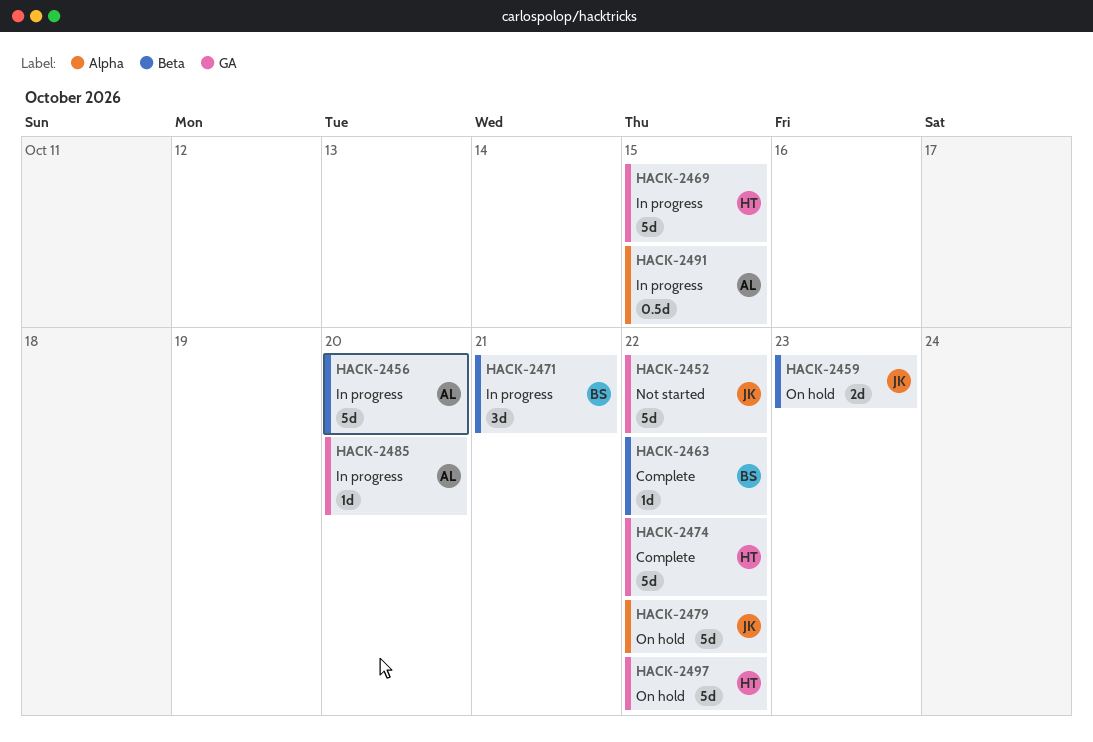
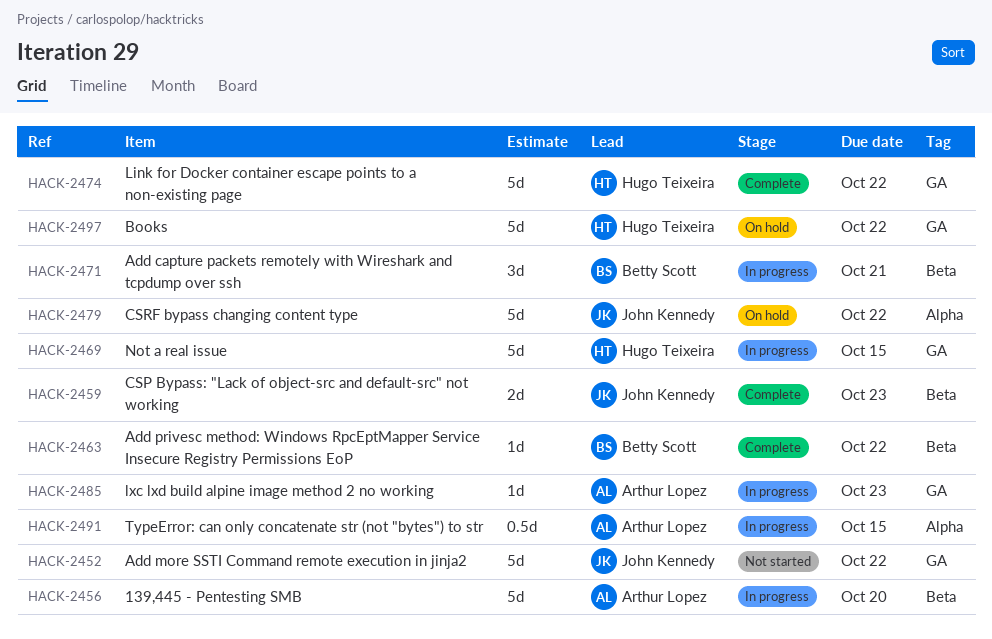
HACK-2459, status: On hold -> Complete
HACK-2485, due: Oct 20 -> Oct 23

